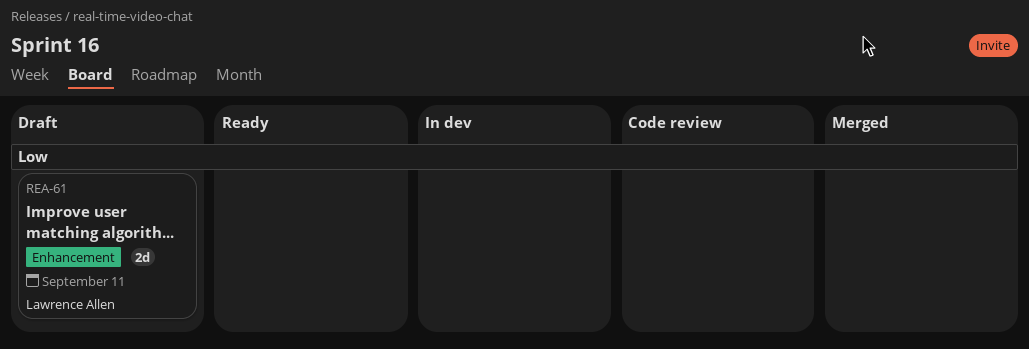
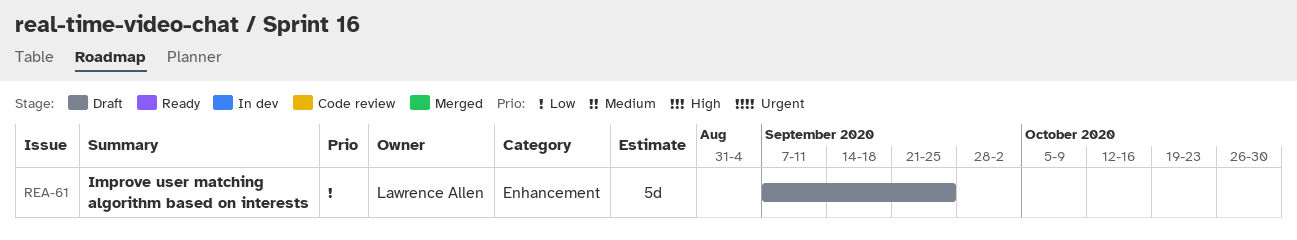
REA-61, estimate: 2d -> 5d
REA-61, due: Sep 11 -> Sep 25

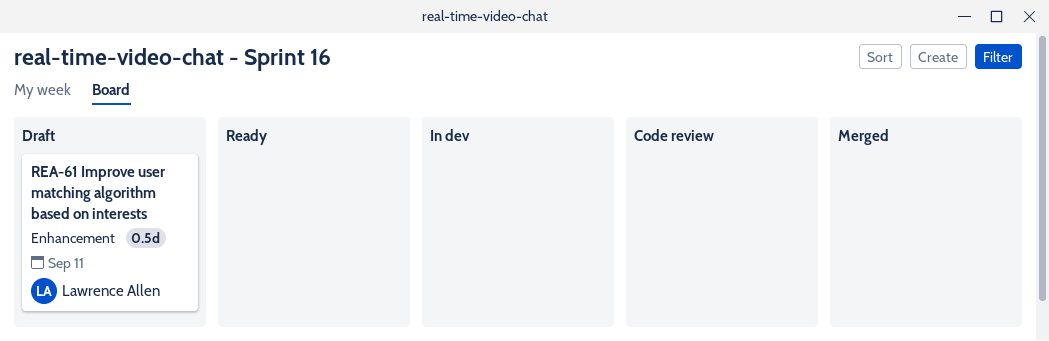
REA-61, estimate: 5d -> 0.5d
REA-61, due: Sep 25 -> Sep 11

